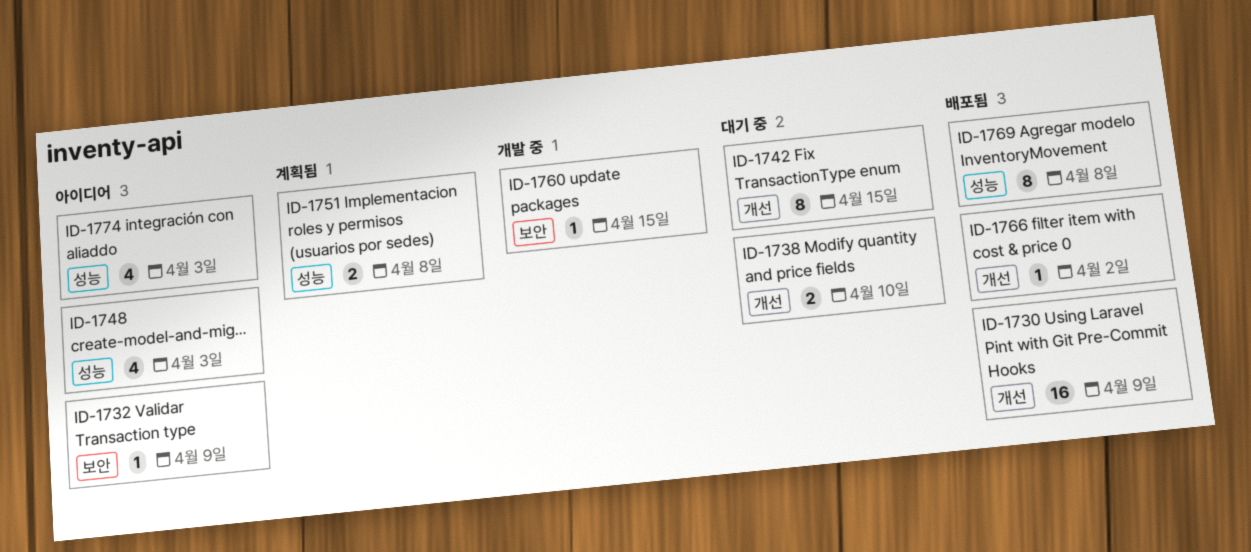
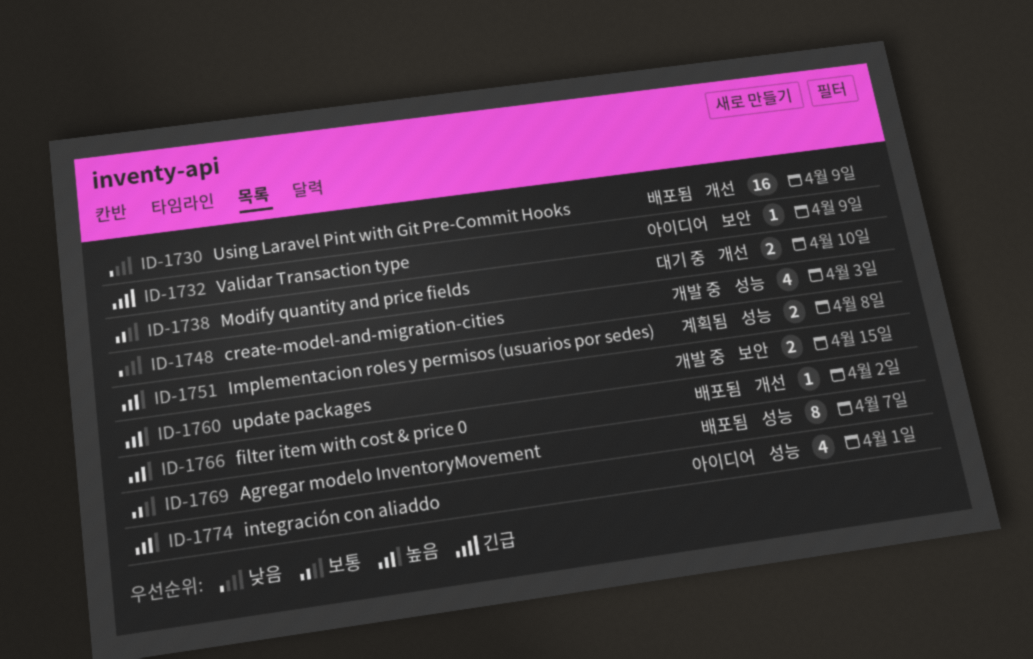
ID-1742: present -> none
ID-1748, status: 아이디어 -> 개발 중
ID-1760, estimate: 1 -> 2
ID-1769, due: Apr 8 -> Apr 7
ID-1774, due: Apr 3 -> Apr 1

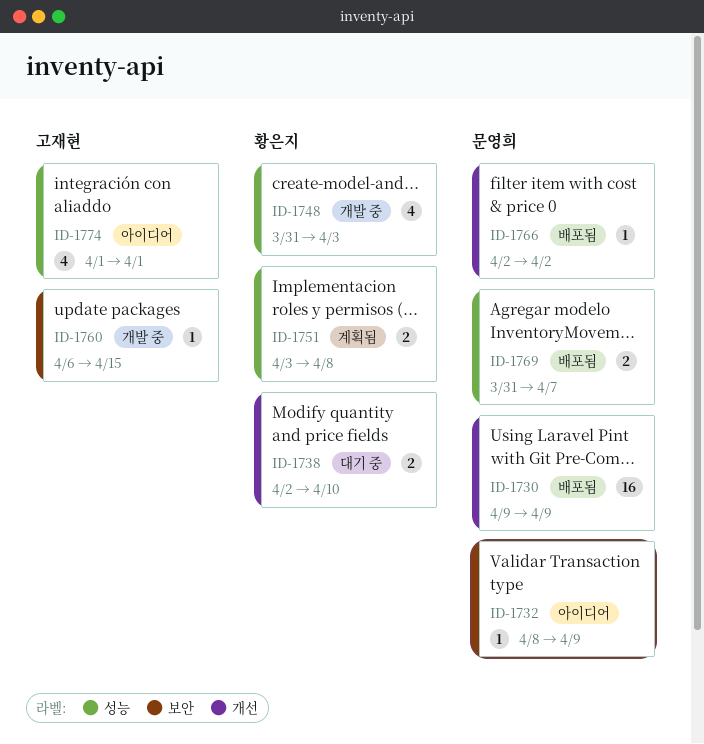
ID-1760, estimate: 2 -> 1
ID-1769, estimate: 8 -> 2

